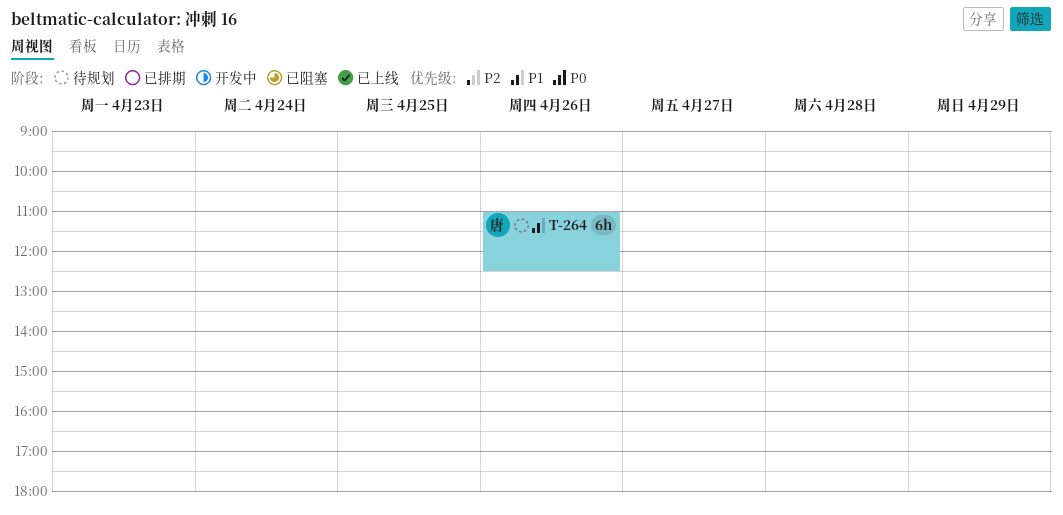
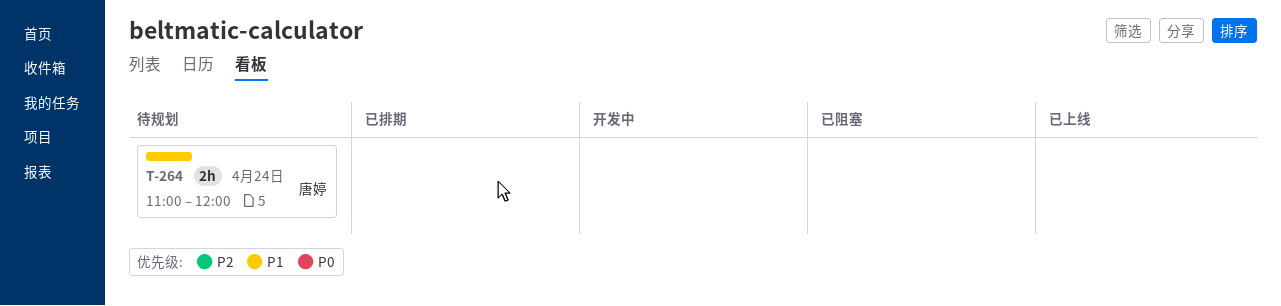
T-264, estimate: 6h -> 2h
T-264, day: Apr 26 -> Apr 24
T-264, ends: 12:30 -> 12:00

